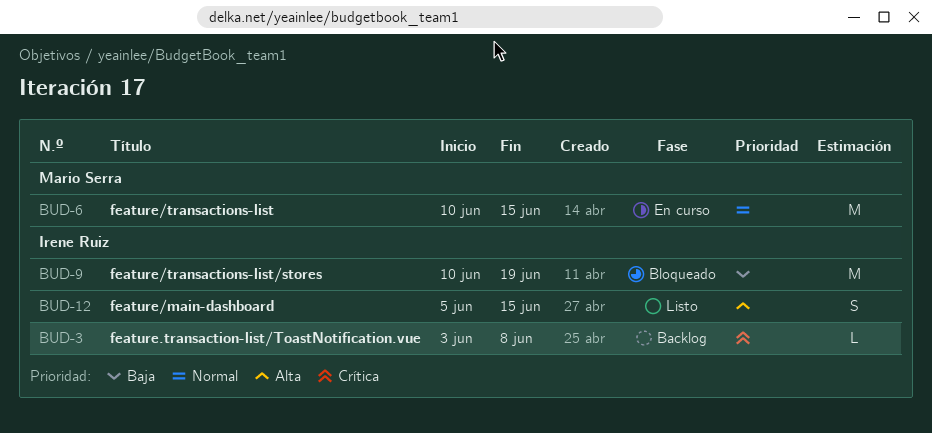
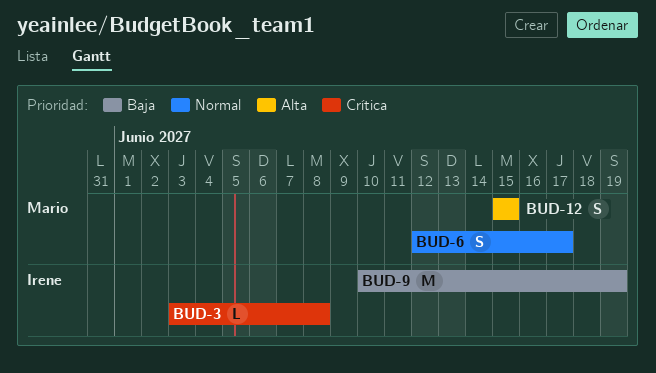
BUD-6, estimate: M -> S
BUD-6, start: Jun 10 -> Jun 12
BUD-6, due: Jun 15 -> Jun 17
BUD-12, owner: Irene Ruiz -> Mario Serra
BUD-12, start: Jun 5 -> Jun 15

